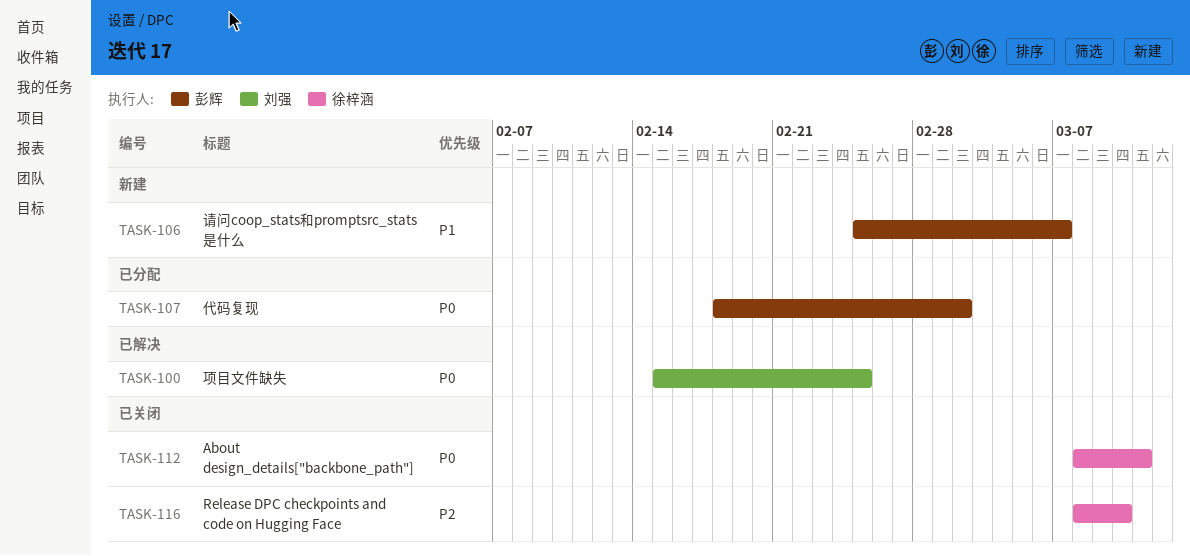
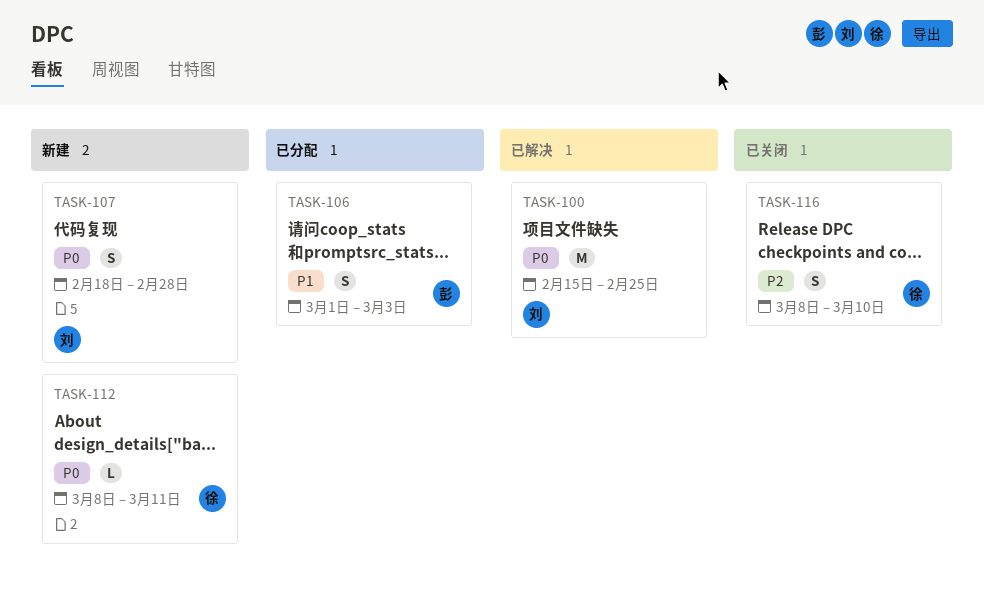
TASK-106, status: 新建 -> 已分配
TASK-106, start: Feb 25 -> Mar 1
TASK-106, due: Mar 7 -> Mar 3
TASK-107, status: 已分配 -> 新建
TASK-107, owner: 彭辉 -> 刘强
TASK-107, due: Mar 2 -> Feb 28
TASK-112, status: 已关闭 -> 新建

